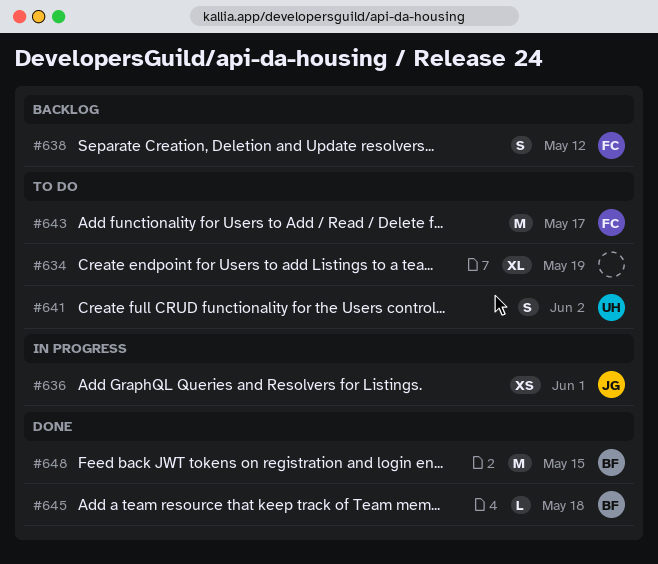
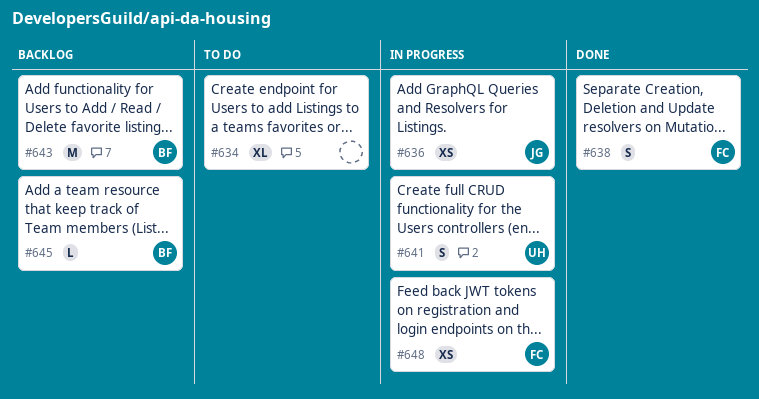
#638, status: Backlog -> Done
#641, status: To do -> In progress
#643, status: To do -> Backlog
#643, owner: FC -> BF
#645, status: Done -> Backlog
#648, status: Done -> In progress
#648, owner: BF -> FC
#648, estimate: M -> XS

